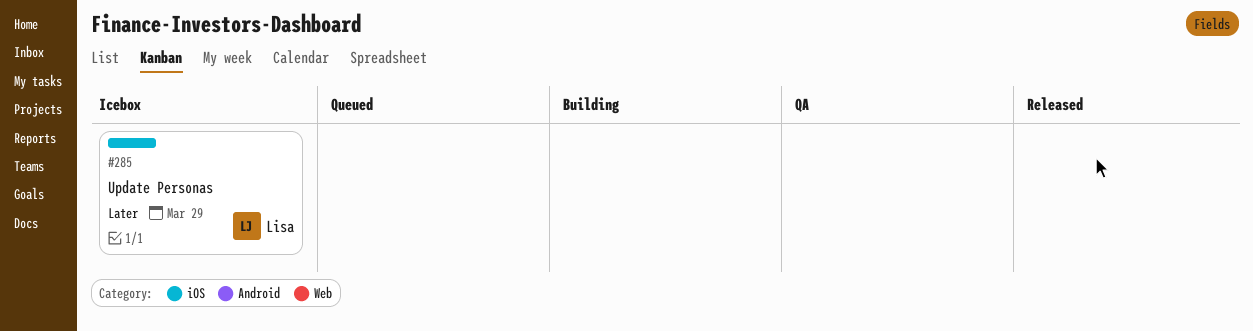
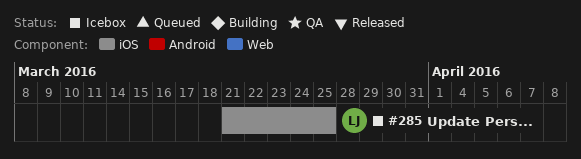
#285, due: Mar 29 -> Mar 25

